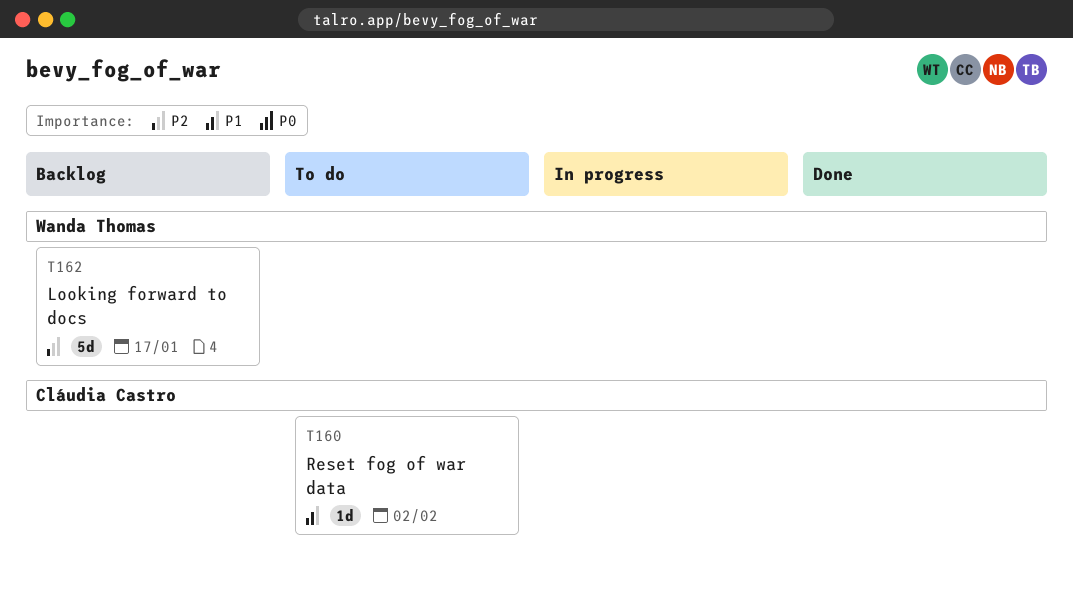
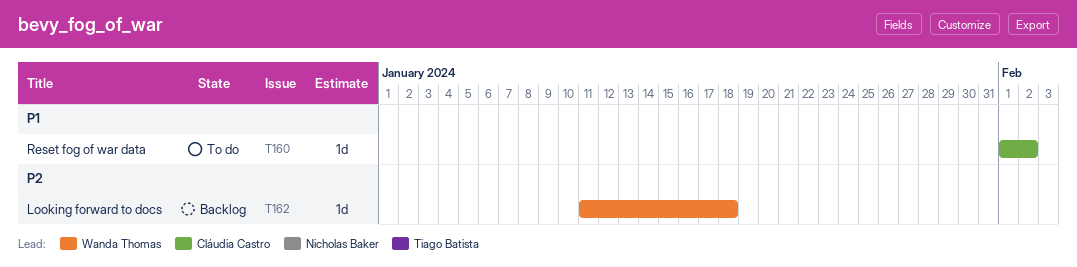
T162, estimate: 5d -> 1d
T162, due: Jan 17 -> Jan 18

